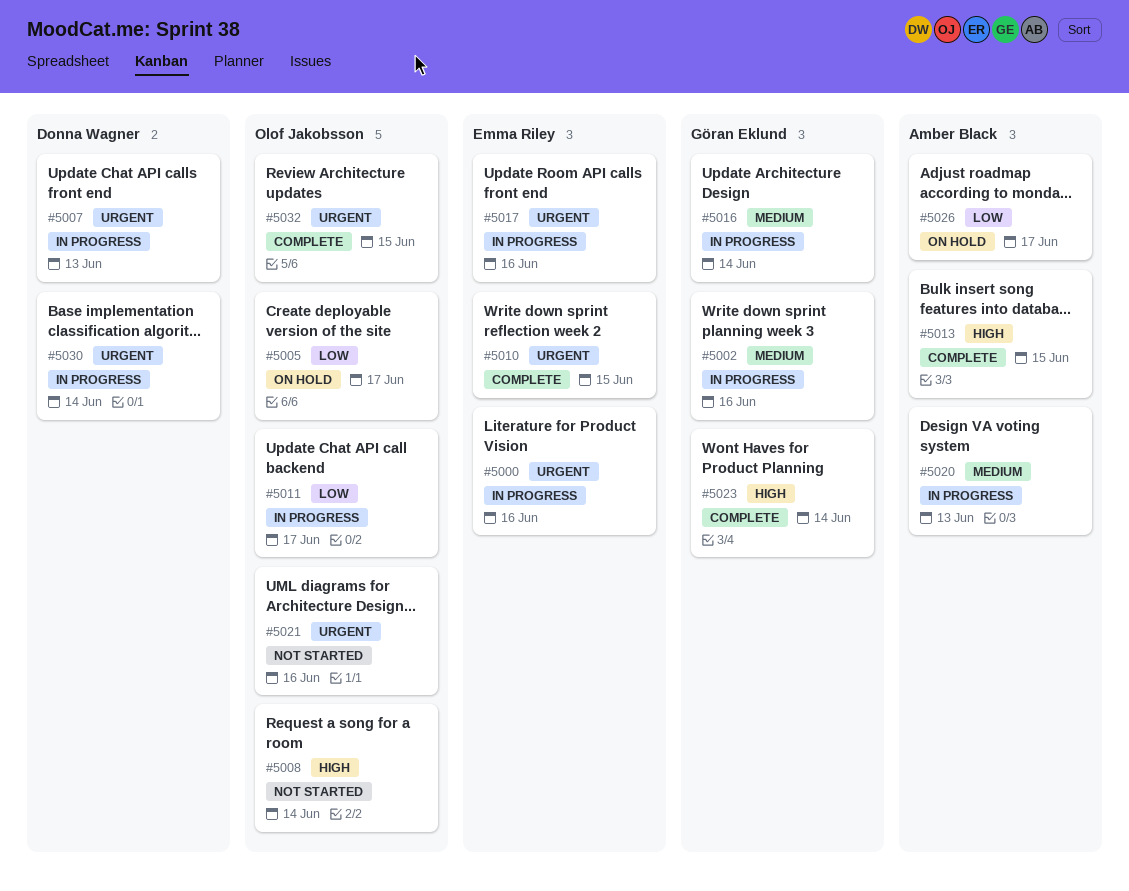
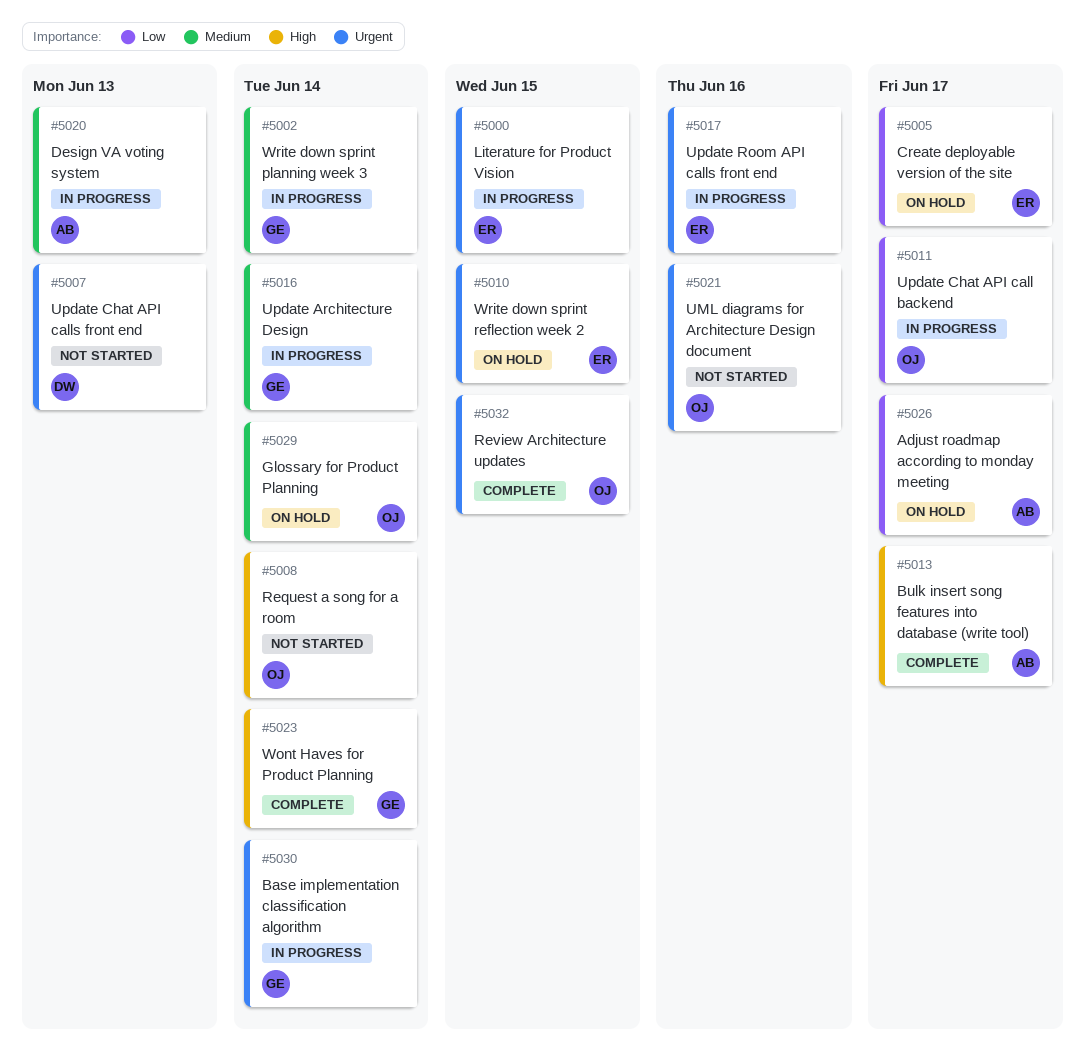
#5000, due: Jun 16 -> Jun 15
#5002, due: Jun 16 -> Jun 14
#5005, owner: Olof Jakobsson -> Emma Riley
#5007, status: In progress -> Not started
#5010, status: Complete -> On hold
#5013, due: Jun 15 -> Jun 17
#5029: none -> present
#5030, owner: Donna Wagner -> Göran Eklund

